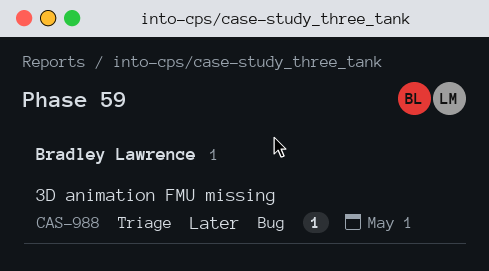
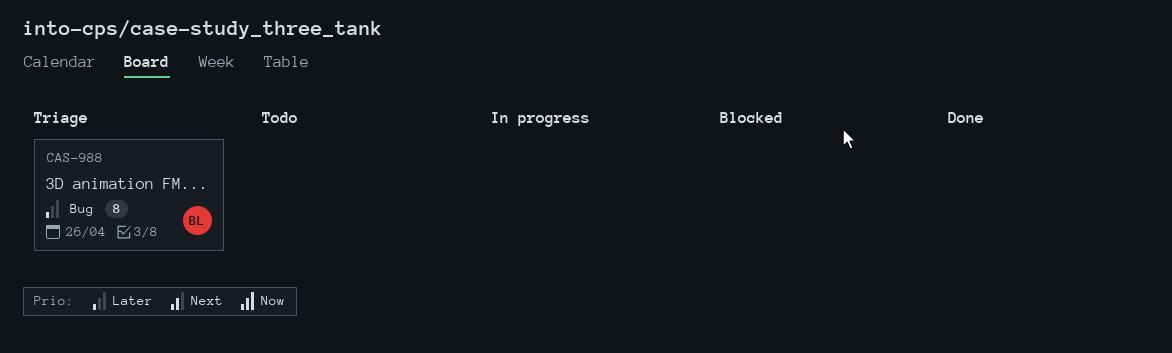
CAS-988, estimate: 1 -> 8
CAS-988, due: May 1 -> Apr 26

